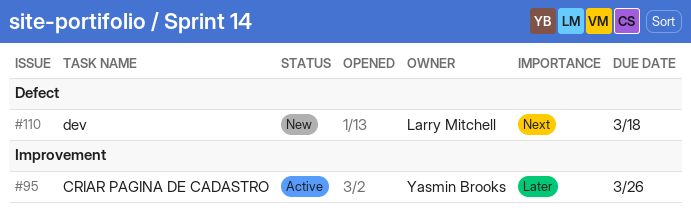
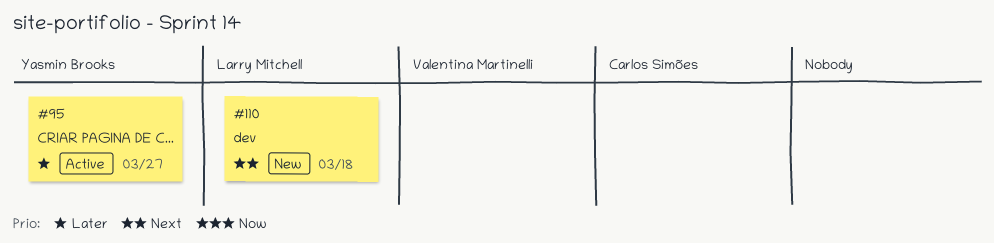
#95, due: Mar 26 -> Mar 27

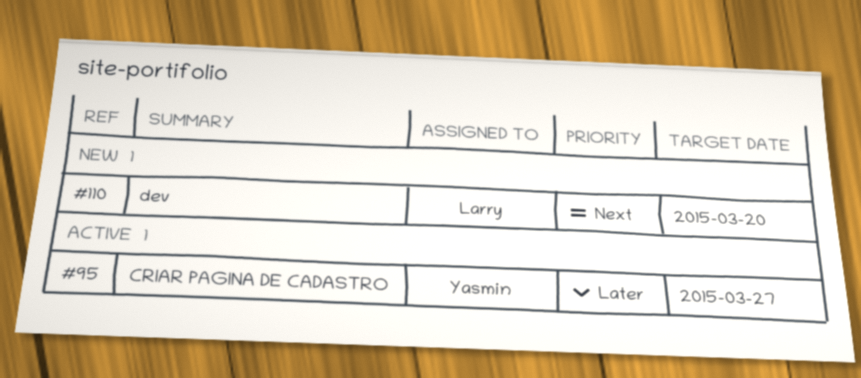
#110, due: Mar 18 -> Mar 20

